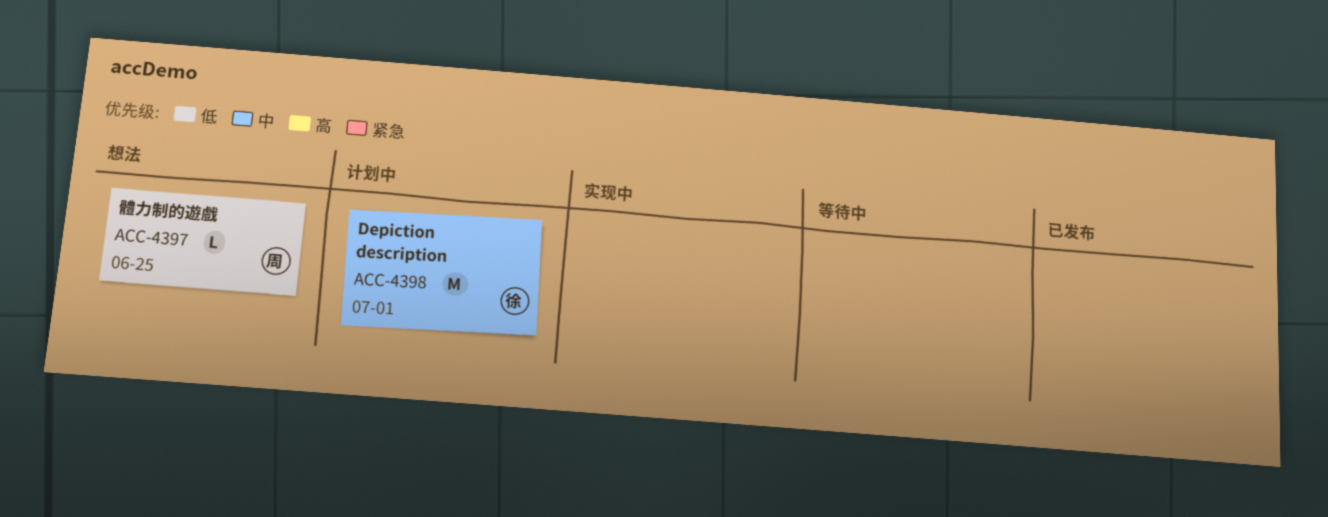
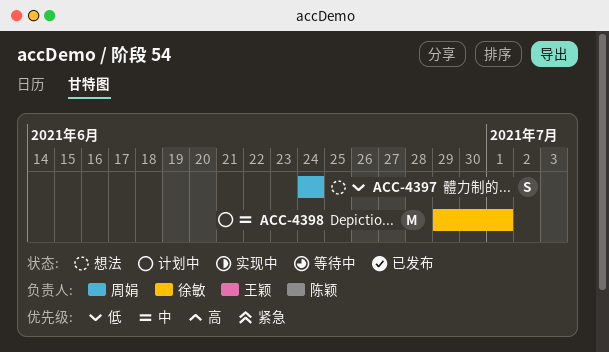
ACC-4397, estimate: L -> S
ACC-4397, due: Jun 25 -> Jun 24

